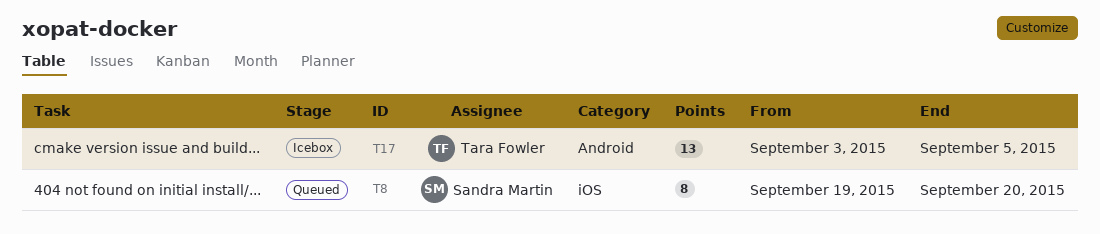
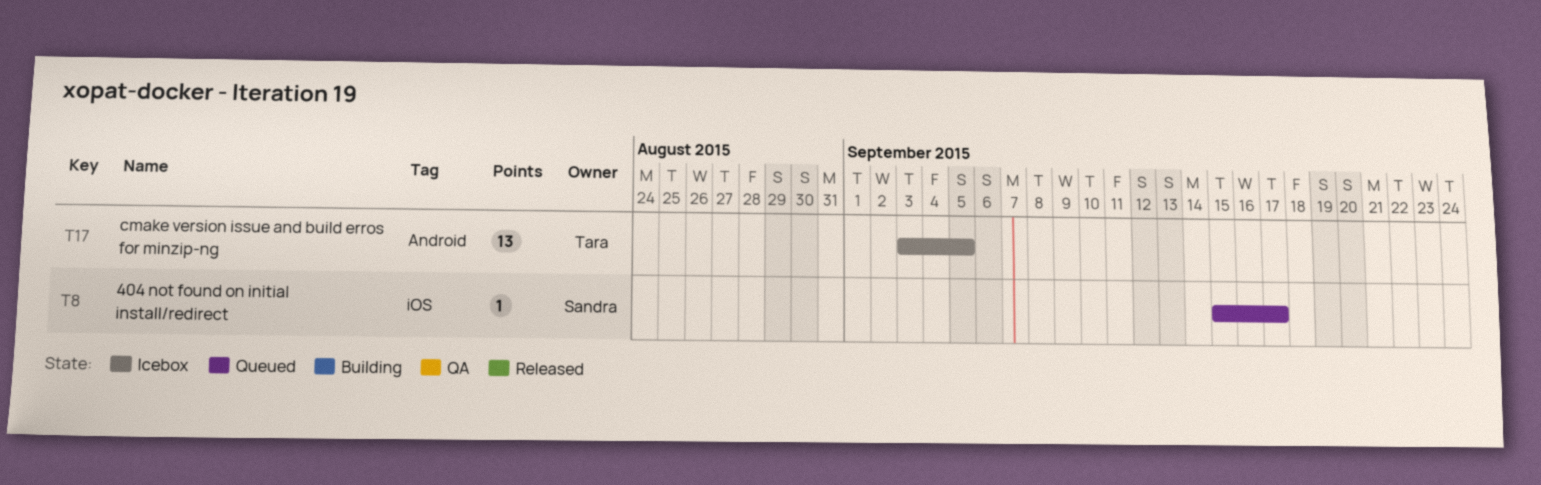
T8, estimate: 8 -> 1
T8, start: Sep 19 -> Sep 15
T8, due: Sep 20 -> Sep 17

